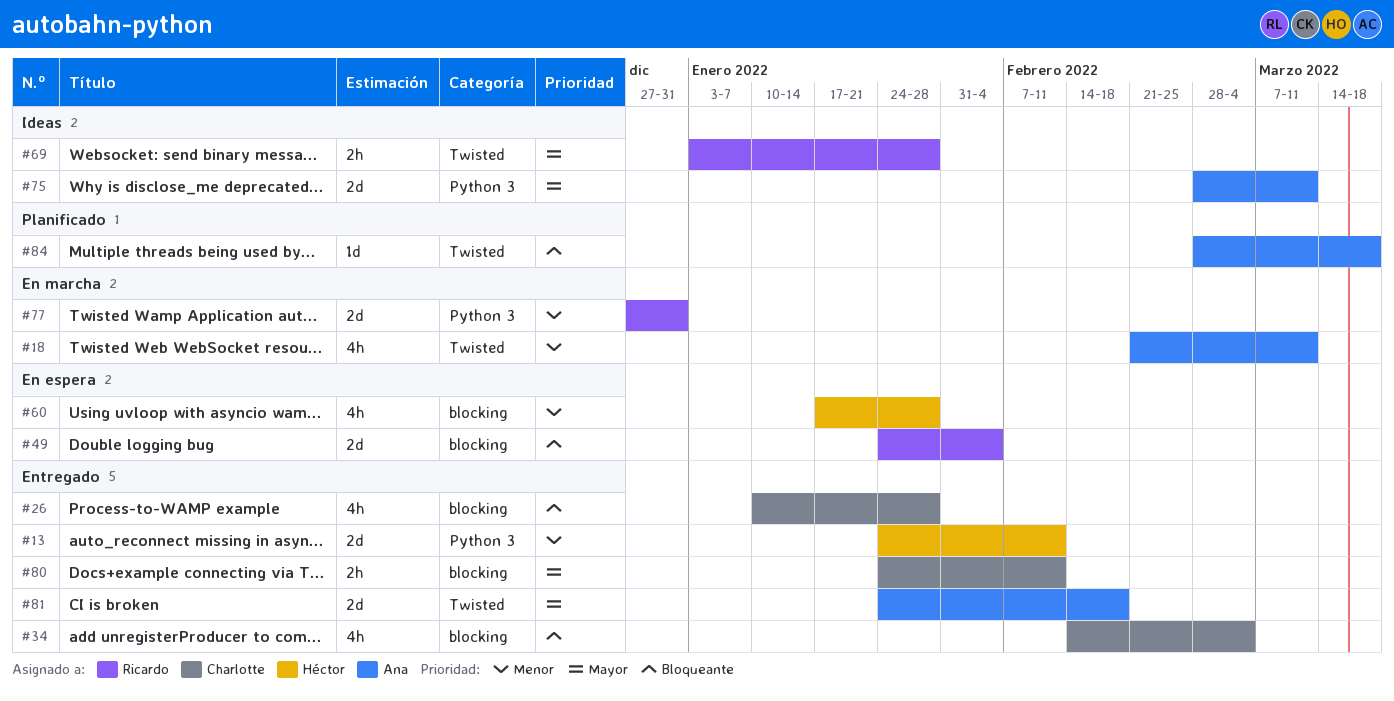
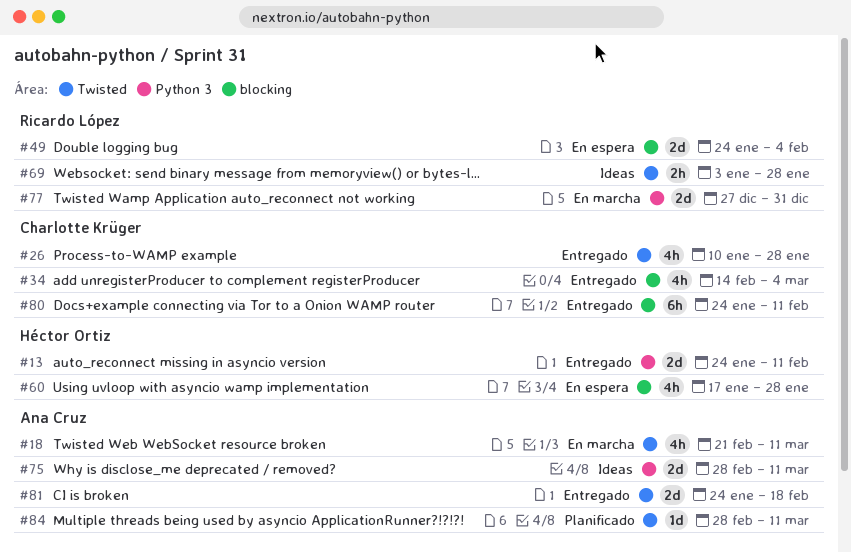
#26, label: blocking -> Twisted
#80, estimate: 2h -> 6h
#84, due: Mar 18 -> Mar 11

